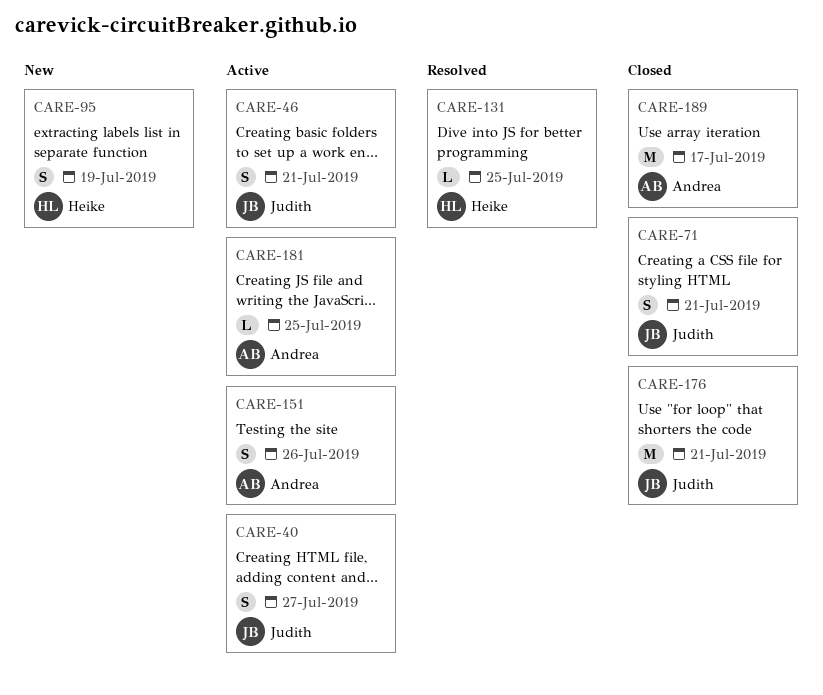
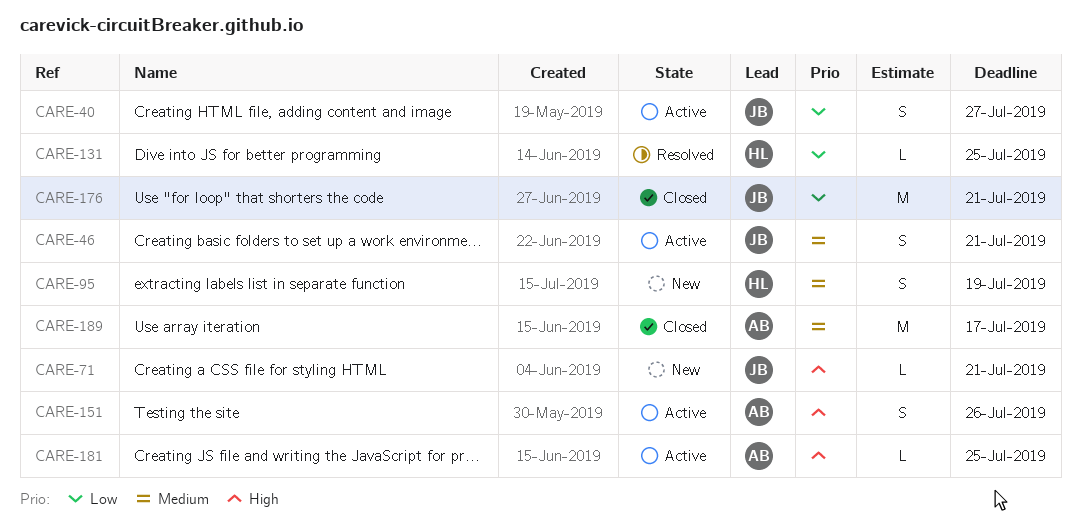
CARE-71, status: Closed -> New
CARE-71, estimate: S -> L

